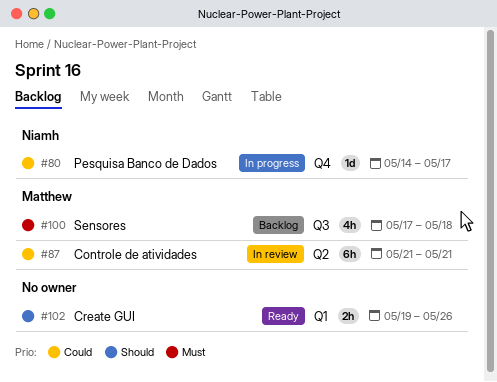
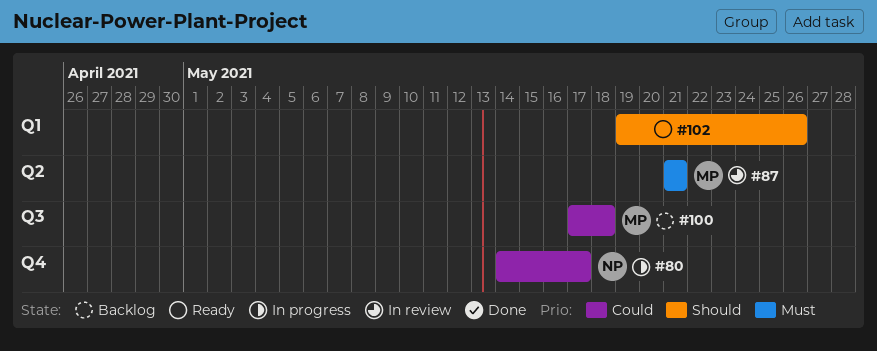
#87, priority: Could -> Must
#100, priority: Must -> Could

